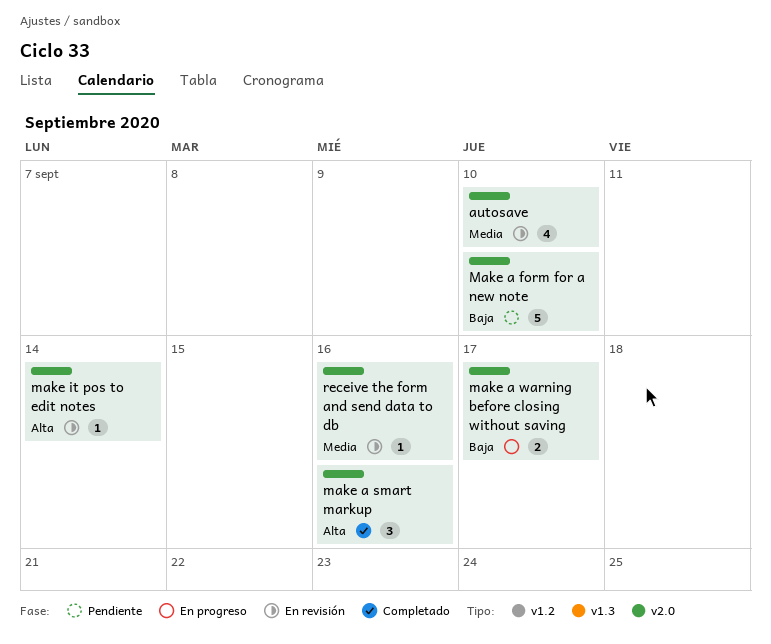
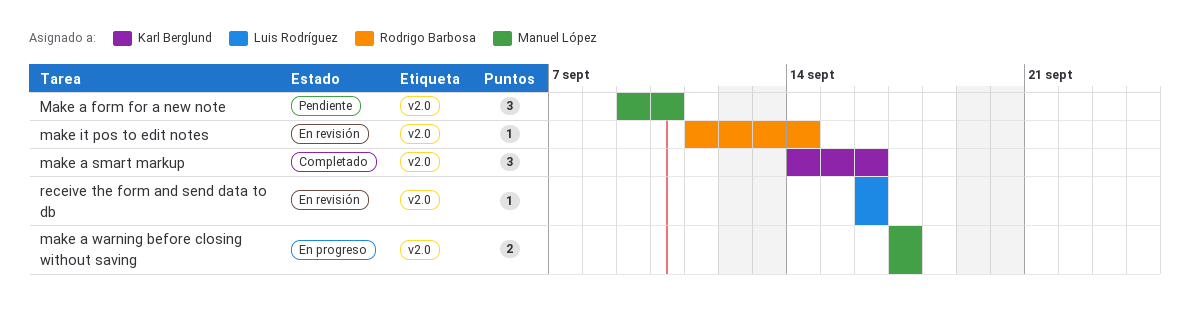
autosave: present -> none
Make a form for a new note, estimate: 5 -> 3

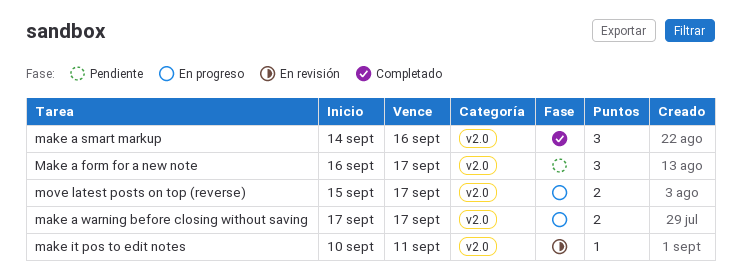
Make a form for a new note, start: Sep 9 -> Sep 16
Make a form for a new note, due: Sep 10 -> Sep 17
make it pos to edit notes, start: Sep 11 -> Sep 10
make it pos to edit notes, due: Sep 14 -> Sep 11
move latest posts on top (reverse): none -> present
receive the form and send data to db: present -> none

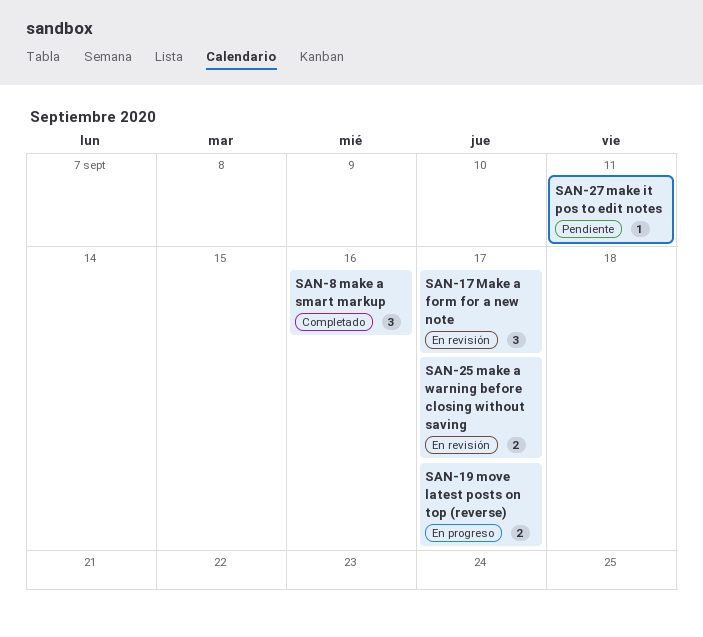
Make a form for a new note, status: Pendiente -> En revisión
make a warning before closing without saving, status: En progreso -> En revisión
make it pos to edit notes, status: En revisión -> Pendiente

